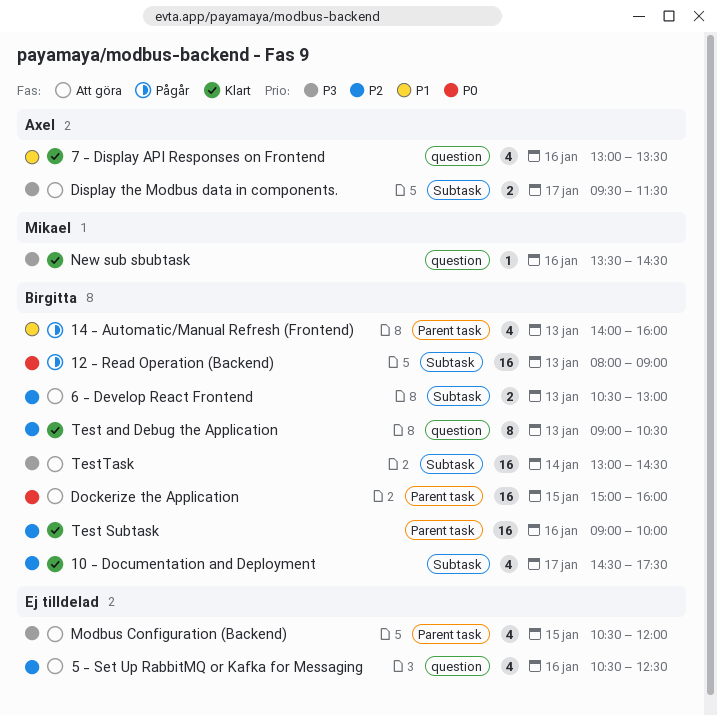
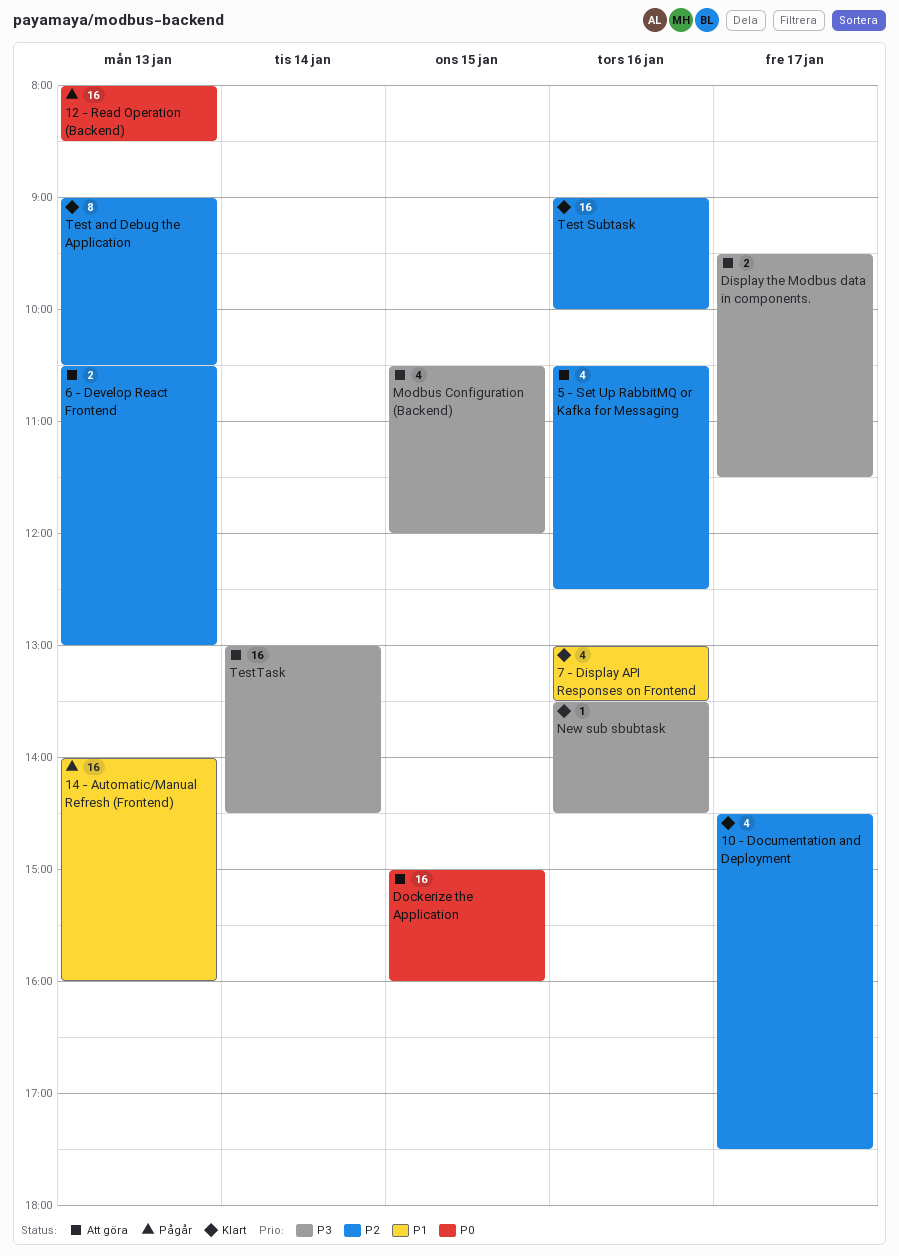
12 - Read Operation (Backend), ends: 09:00 -> 08:30
14 - Automatic/Manual Refresh (Frontend), estimate: 4 -> 16

